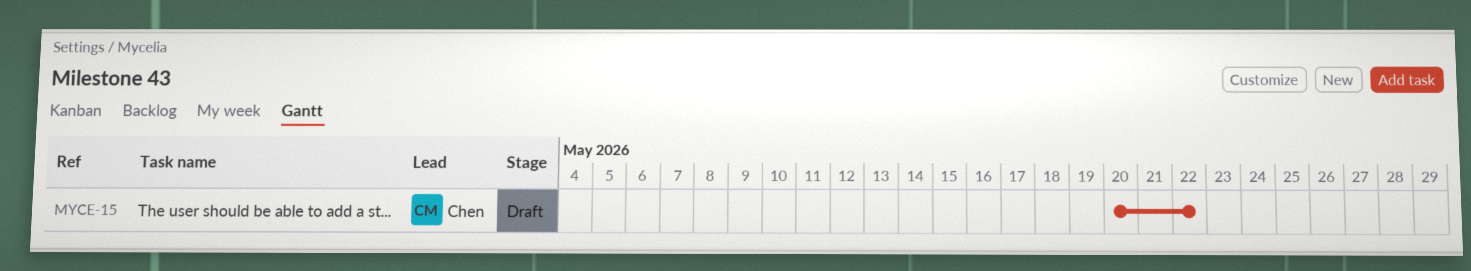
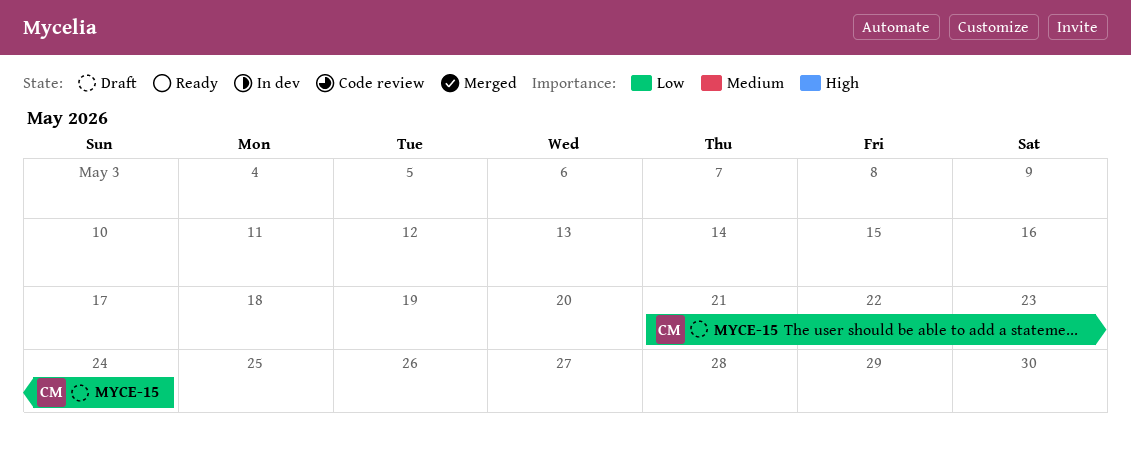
MYCE-15, start: May 20 -> May 21
MYCE-15, due: May 22 -> May 24

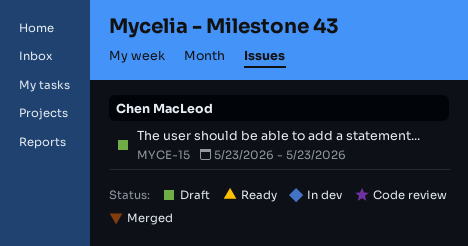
MYCE-15, start: May 21 -> May 23
MYCE-15, due: May 24 -> May 23

